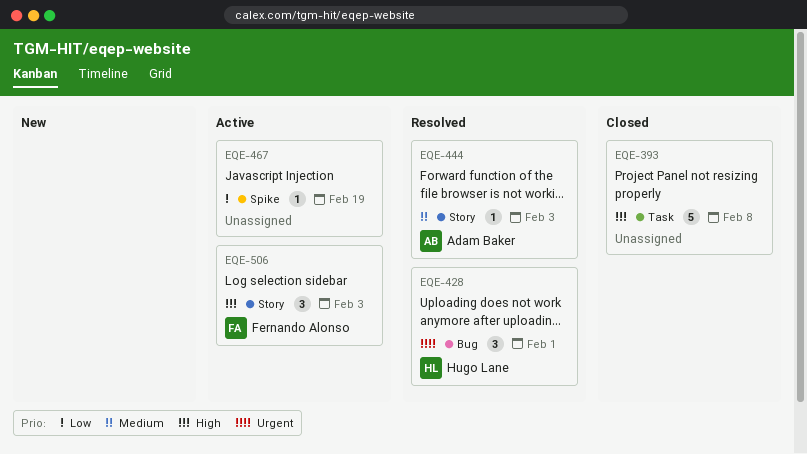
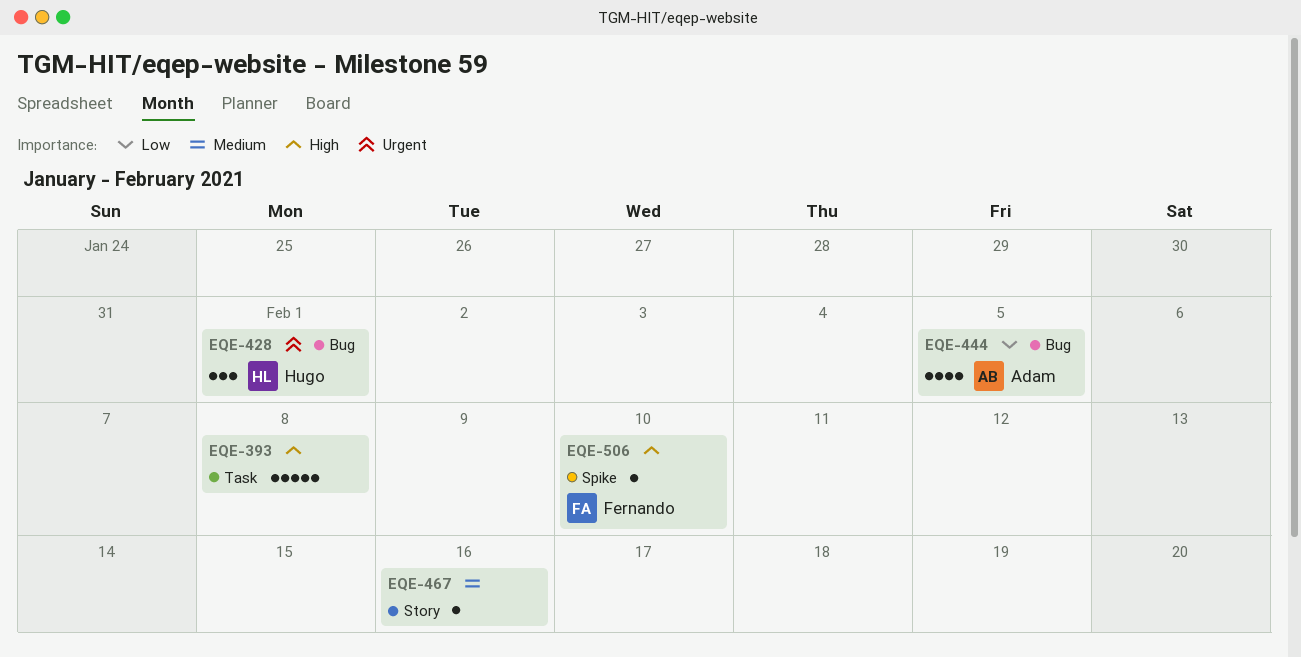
EQE-444, priority: Medium -> Low
EQE-444, label: Story -> Bug
EQE-444, estimate: 1 -> 4
EQE-444, due: Feb 3 -> Feb 5
EQE-467, priority: Low -> Medium
EQE-467, label: Spike -> Story
EQE-467, due: Feb 19 -> Feb 16
EQE-506, label: Story -> Spike
EQE-506, estimate: 3 -> 1
EQE-506, due: Feb 3 -> Feb 10

